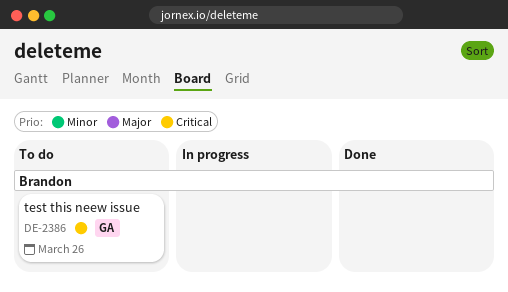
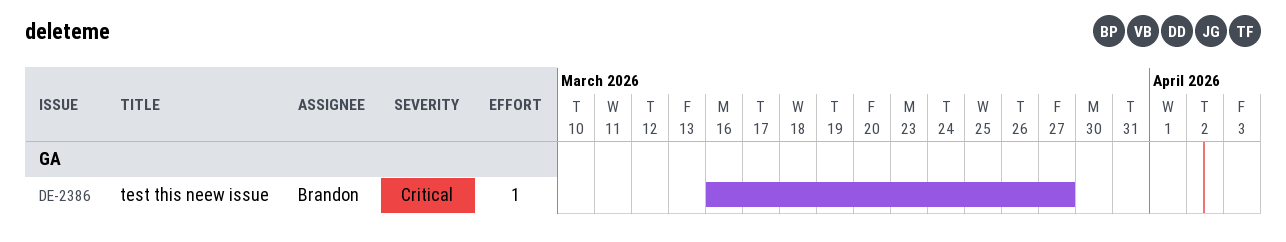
DE-2386, due: Mar 26 -> Mar 27

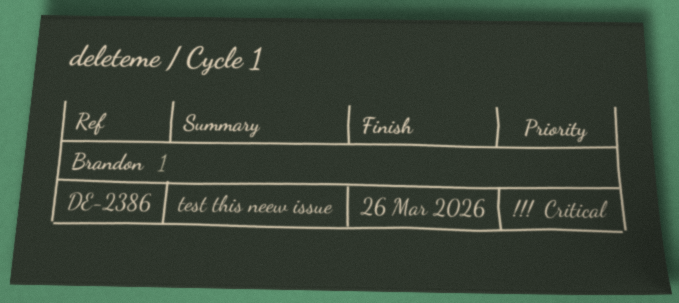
DE-2386, due: Mar 27 -> Mar 26

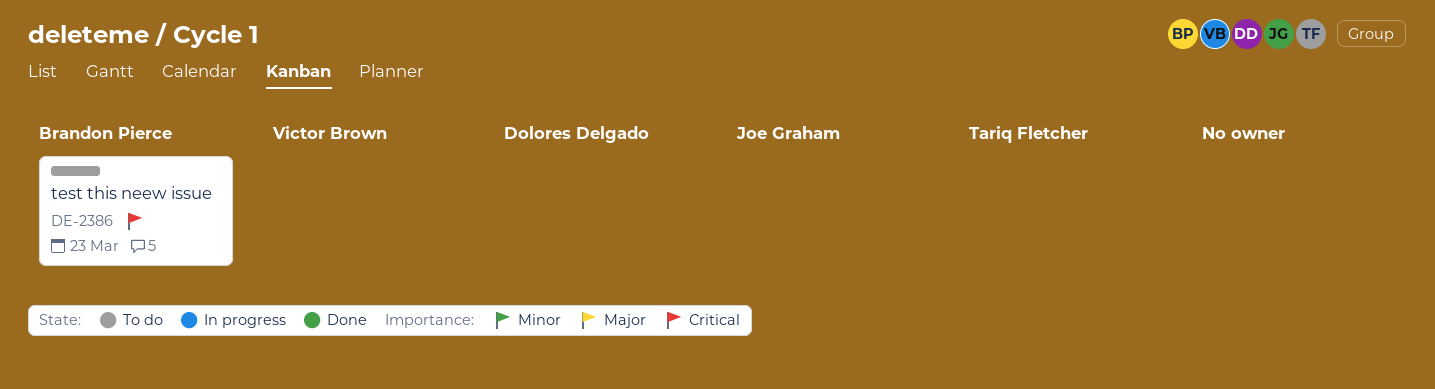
DE-2386, due: Mar 26 -> Mar 23

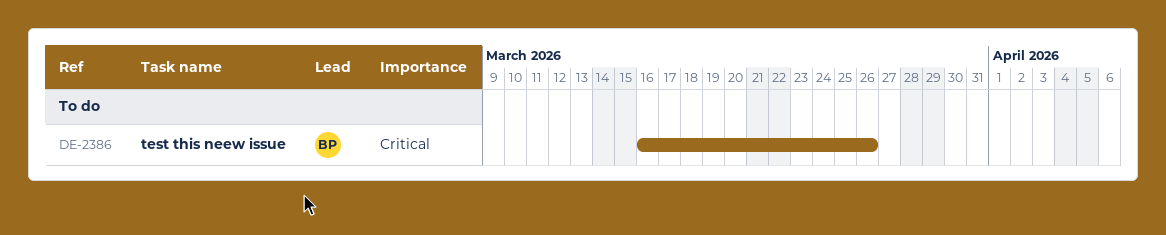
DE-2386, due: Mar 23 -> Mar 26

